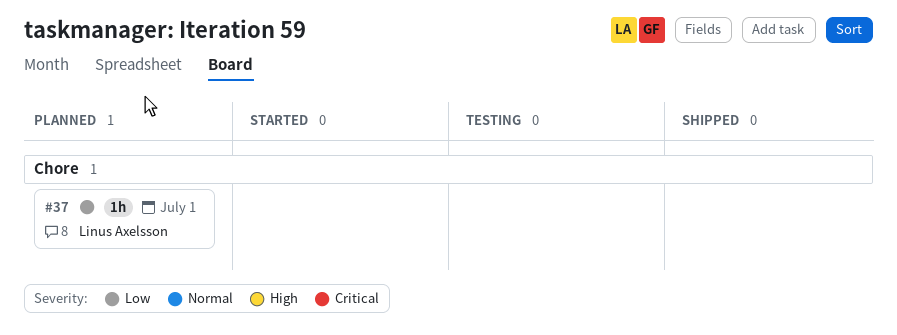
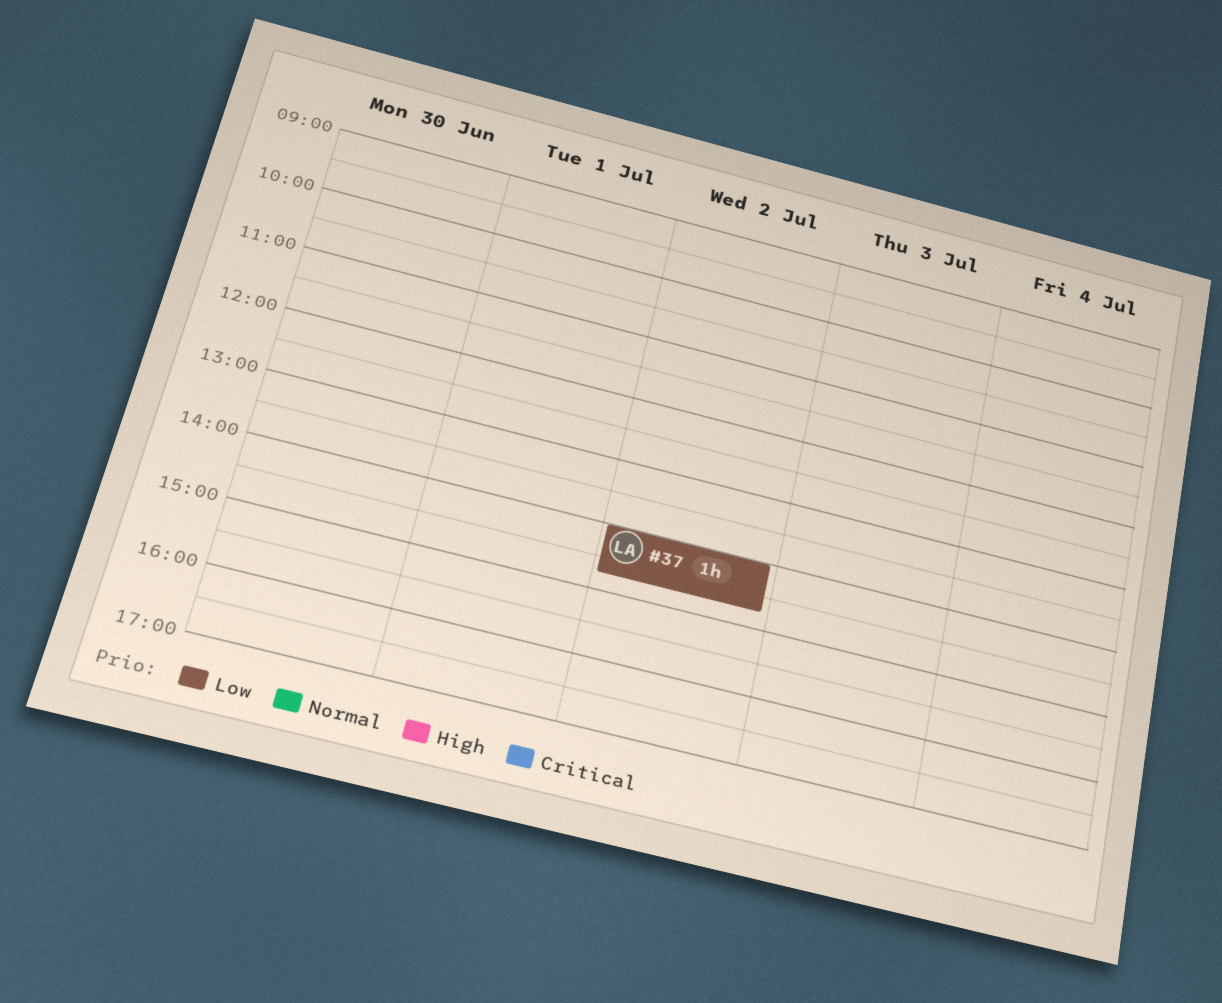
#37, day: Jul 1 -> Jul 2

